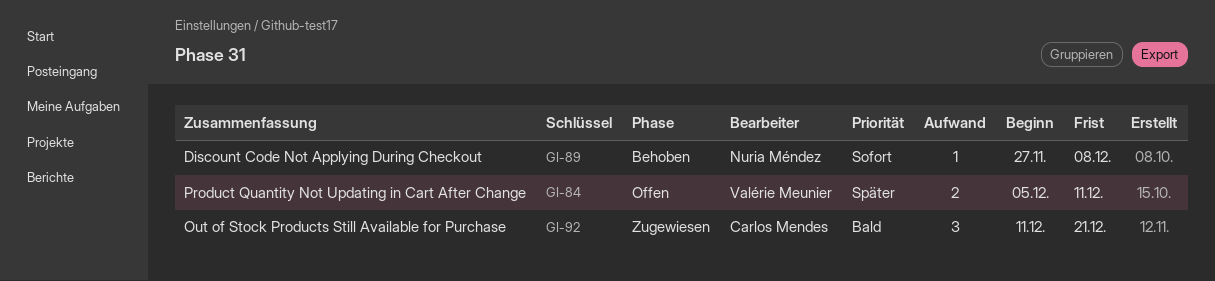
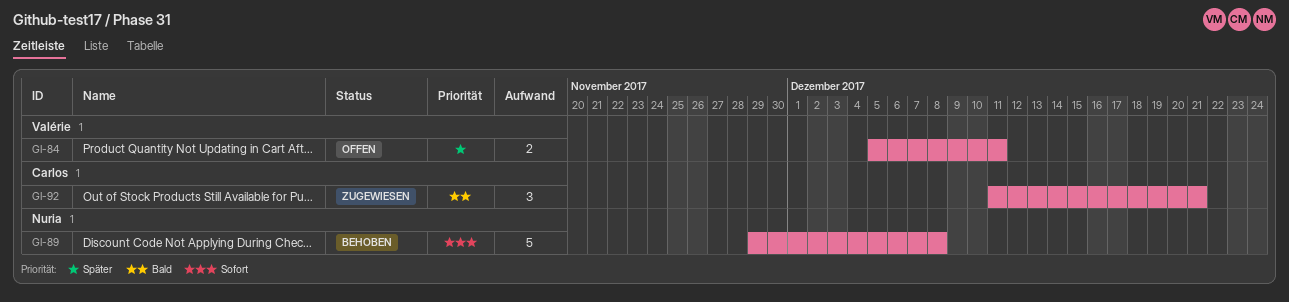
GI-89, estimate: 1 -> 5
GI-89, start: Nov 27 -> Nov 29

